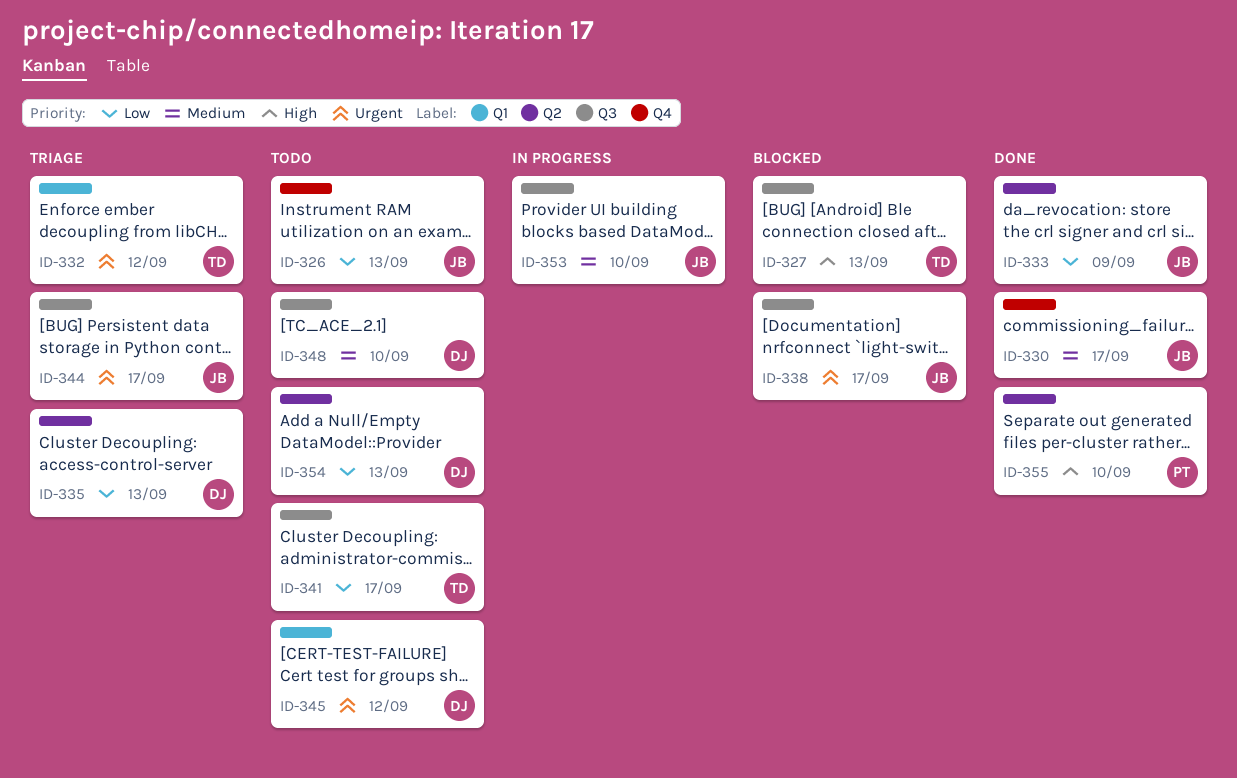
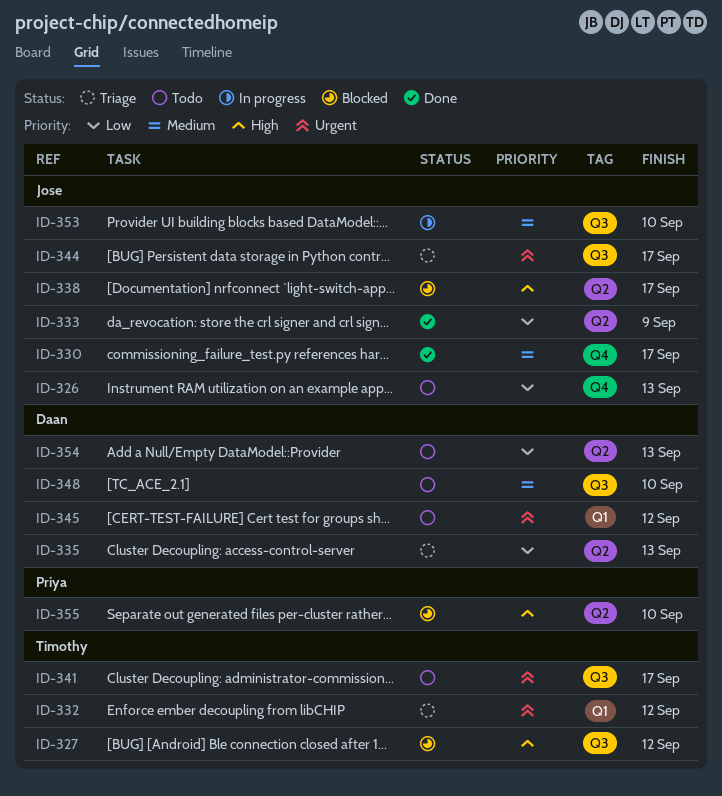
ID-327, due: Sep 13 -> Sep 12
ID-338, priority: Urgent -> High
ID-338, label: Q3 -> Q2
ID-341, priority: Low -> Urgent
ID-355, status: Done -> Blocked

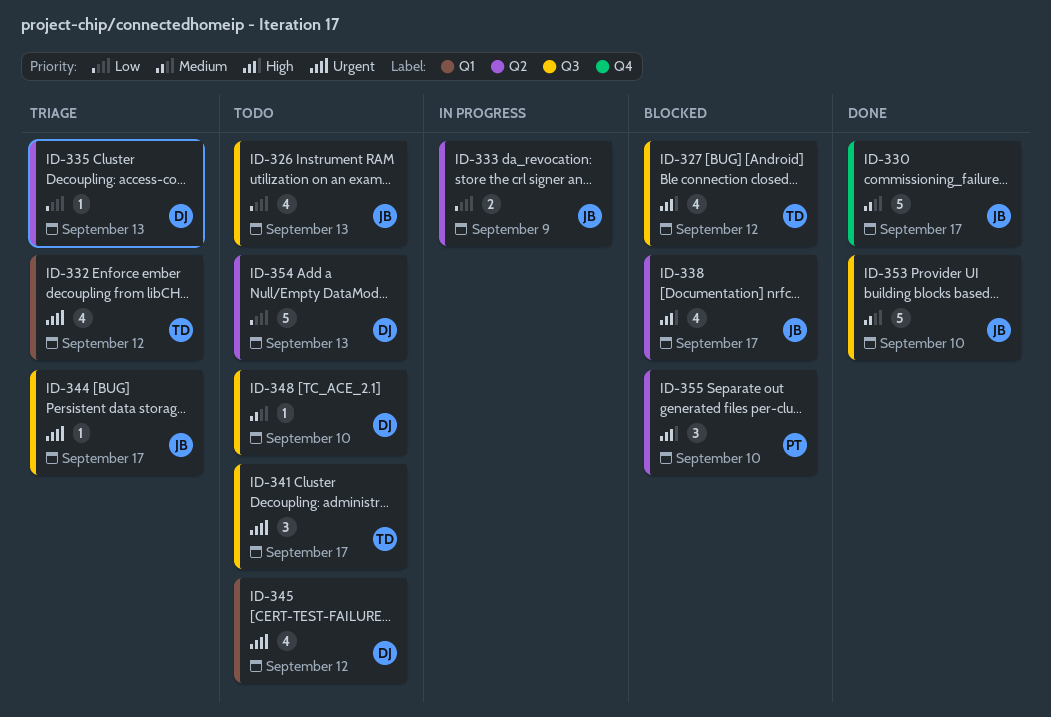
ID-326, label: Q4 -> Q3
ID-333, status: Done -> In progress
ID-353, status: In progress -> Done

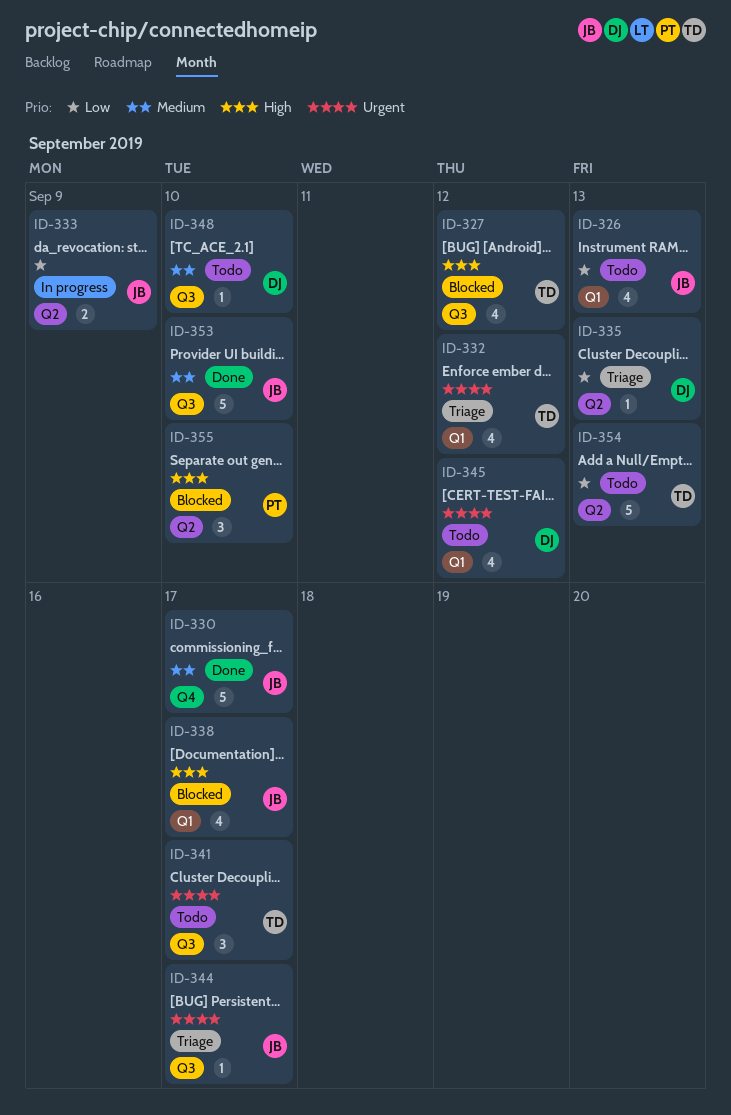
ID-326, label: Q3 -> Q1
ID-338, label: Q2 -> Q1
ID-354, owner: DJ -> TD

